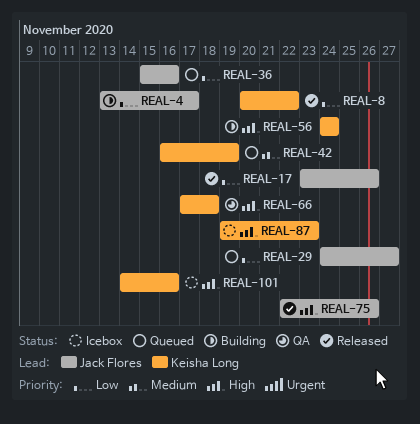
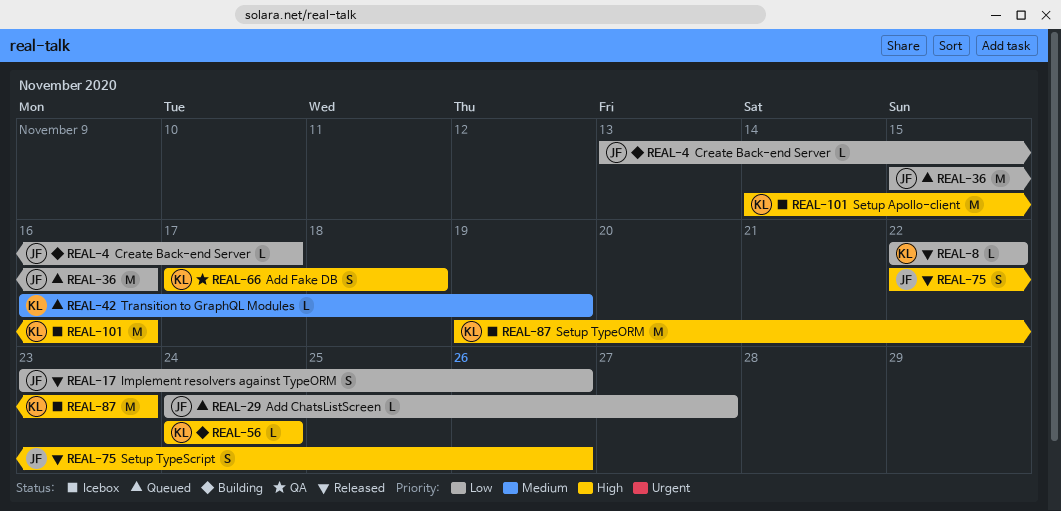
REAL-8, start: Nov 20 -> Nov 22

